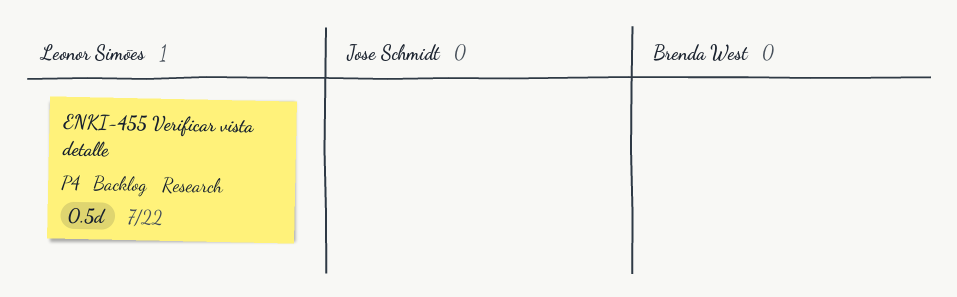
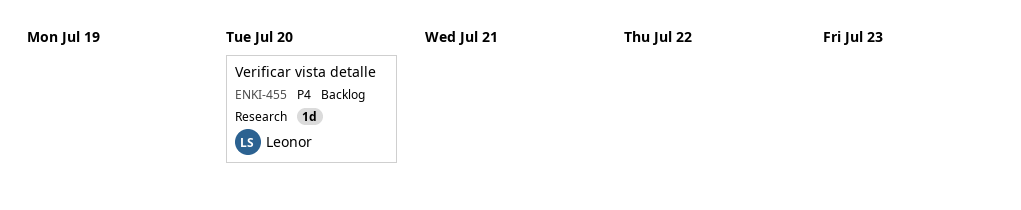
ENKI-455, estimate: 0.5d -> 1d
ENKI-455, due: Jul 22 -> Jul 20

